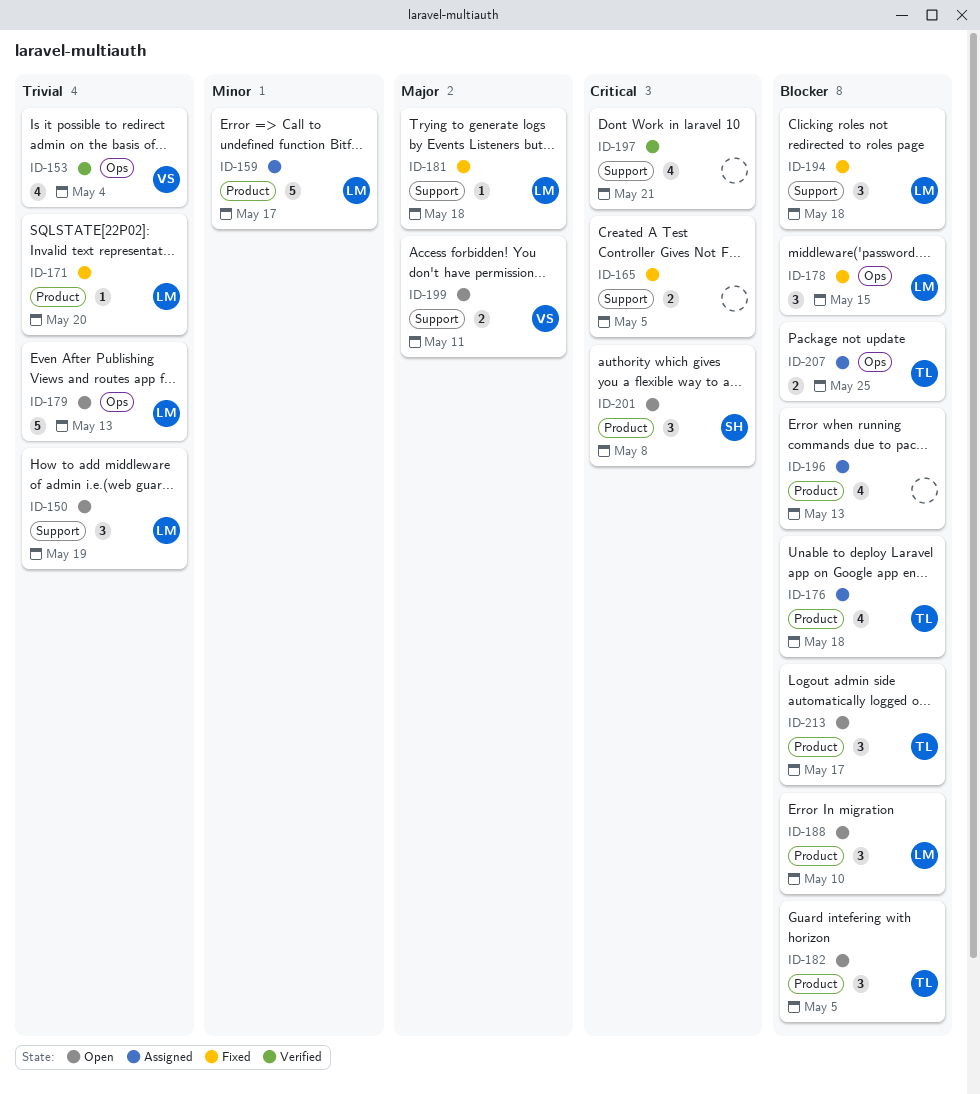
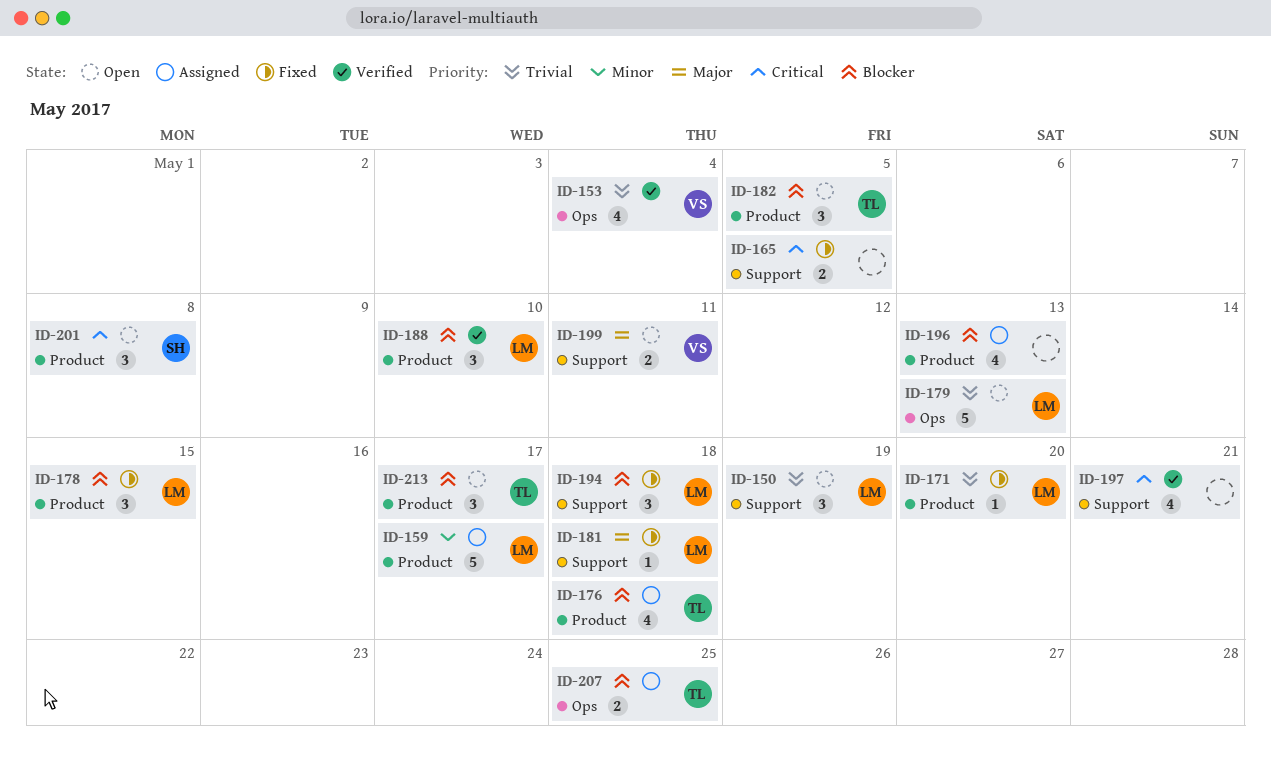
ID-178, label: Ops -> Product
ID-188, status: Open -> Verified

